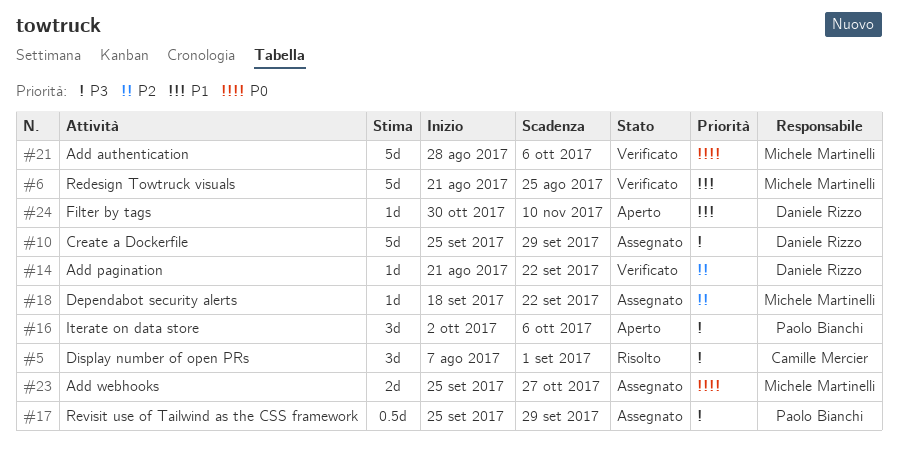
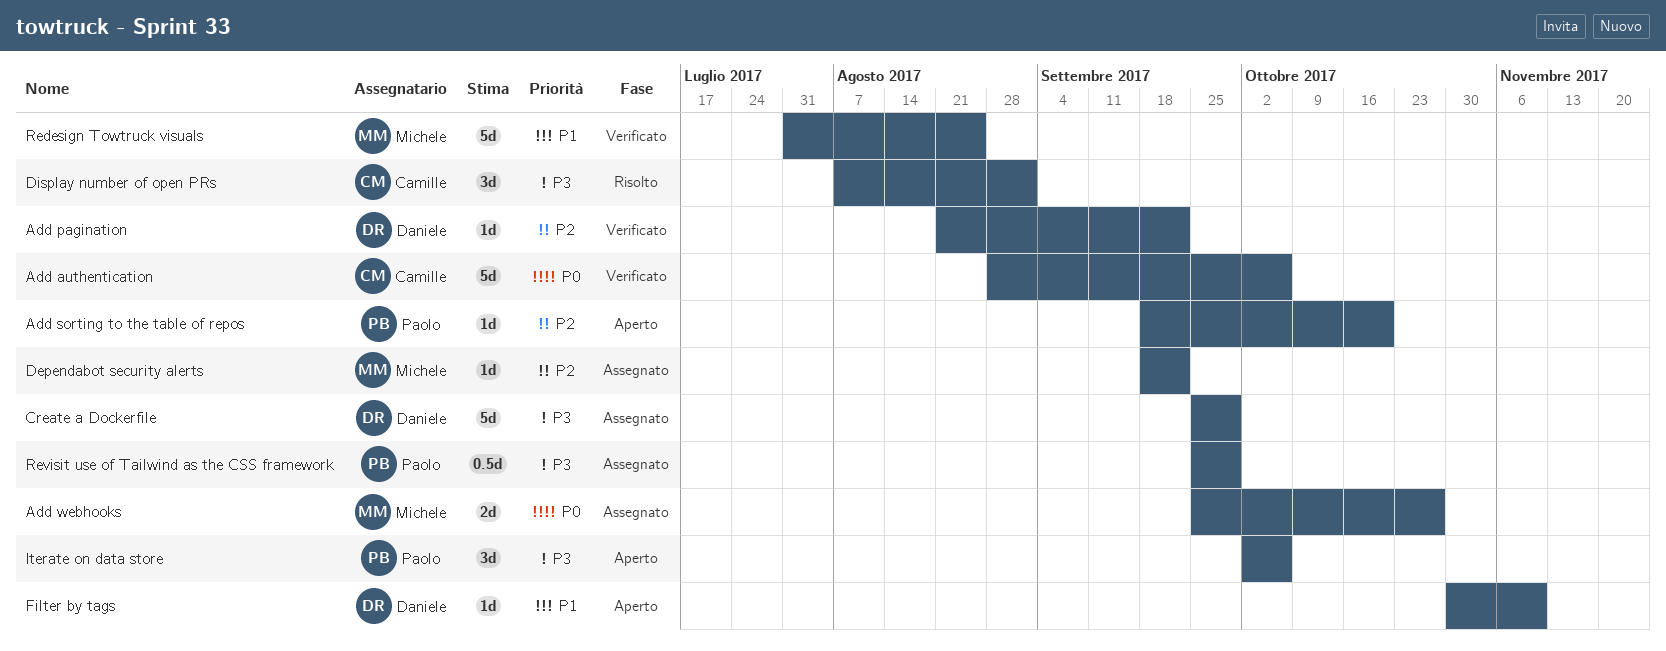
Add authentication, owner: Michele Martinelli -> Camille Mercier
Add sorting to the table of repos: none -> present
Redesign Towtruck visuals, start: Aug 21 -> Jul 31

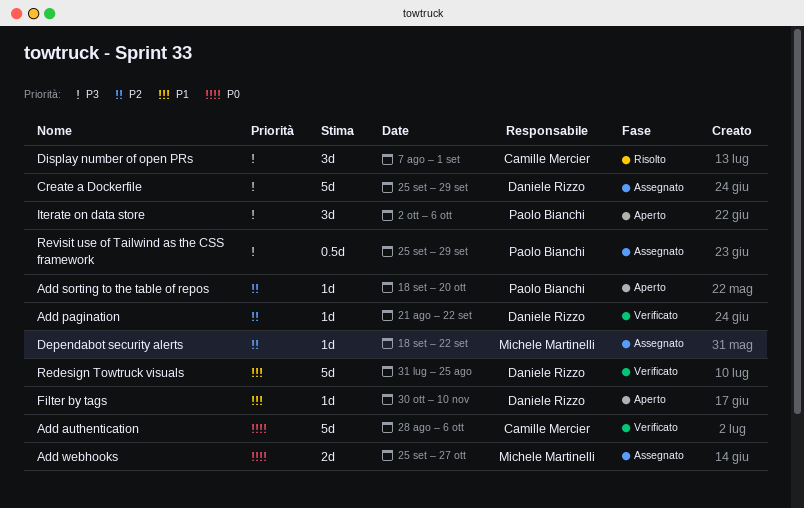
Redesign Towtruck visuals, owner: Michele Martinelli -> Daniele Rizzo

